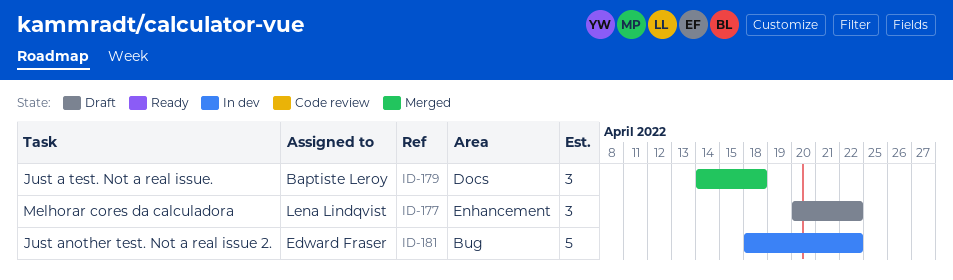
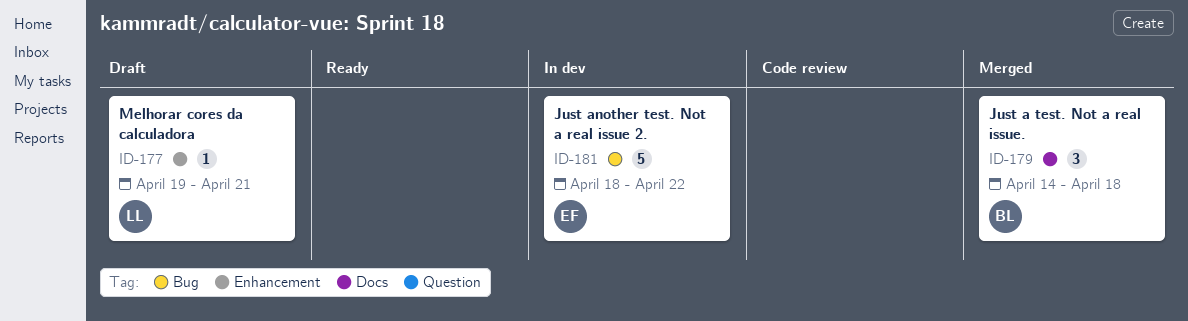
ID-177, estimate: 3 -> 1
ID-177, start: Apr 20 -> Apr 19
ID-177, due: Apr 22 -> Apr 21

